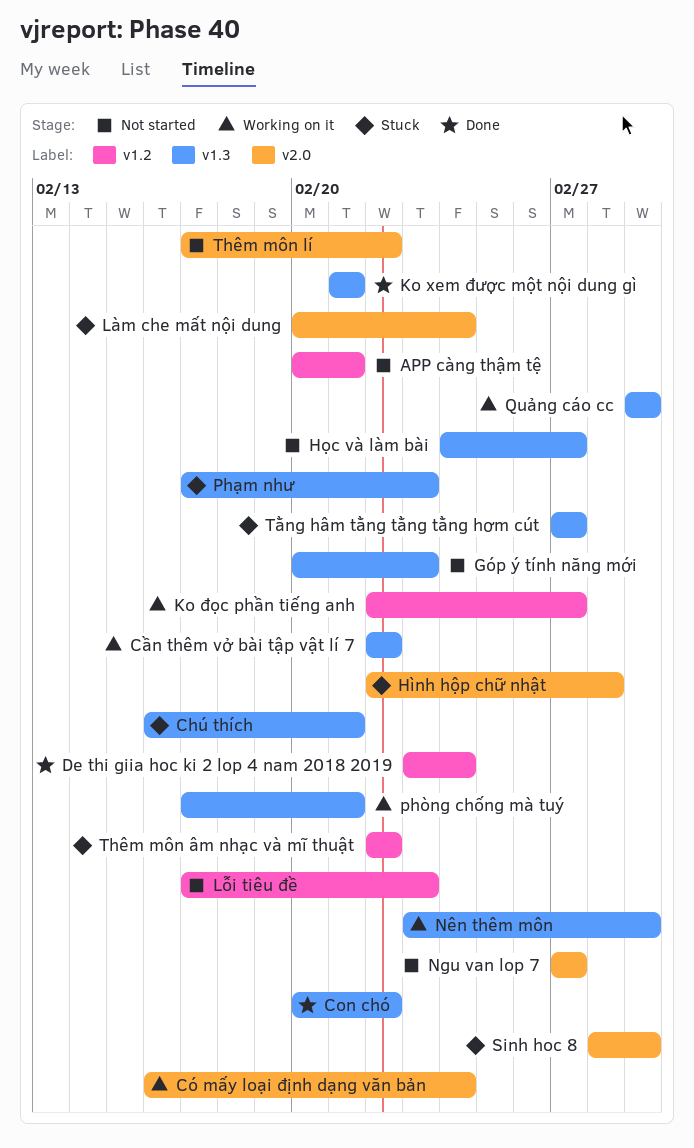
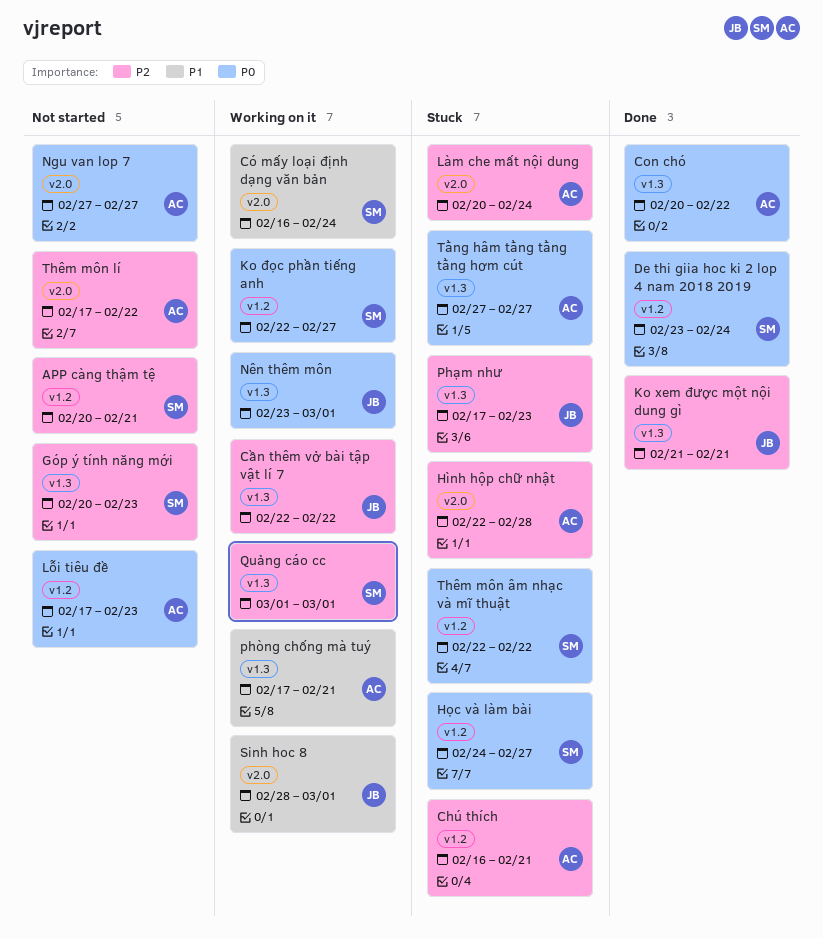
Chú thích, label: v1.3 -> v1.2
Học và làm bài, status: Not started -> Stuck
Học và làm bài, label: v1.3 -> v1.2
Sinh hoc 8, status: Stuck -> Working on it

